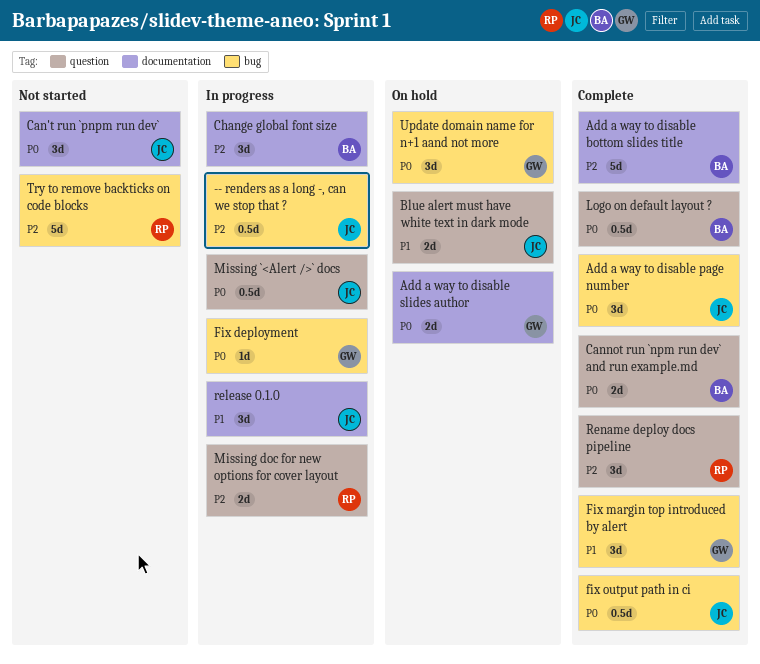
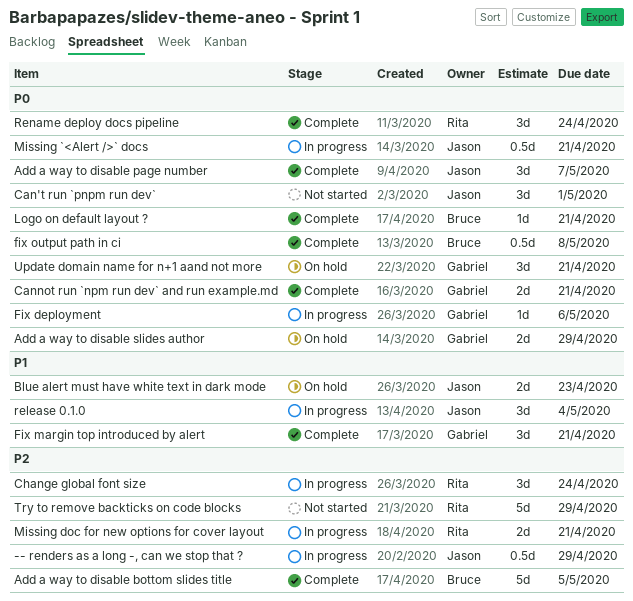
Cannot run `npm run dev` and run example.md, owner: Bruce -> Gabriel
Change global font size, owner: Bruce -> Rita
fix output path in ci, owner: Jason -> Bruce
Logo on default layout ?, estimate: 0.5d -> 1d
Rename deploy docs pipeline, priority: P2 -> P0

